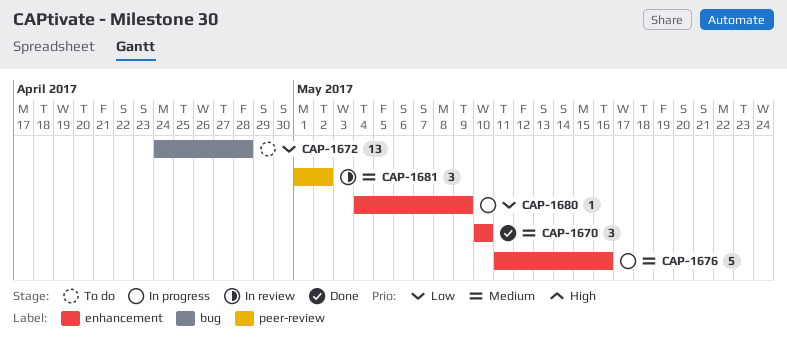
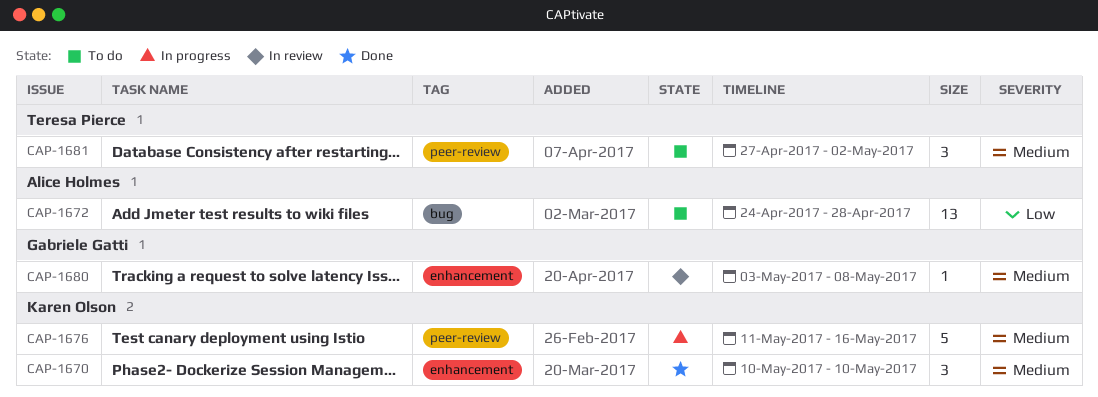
CAP-1676, label: enhancement -> peer-review
CAP-1680, status: In progress -> In review
CAP-1680, priority: Low -> Medium
CAP-1680, start: May 4 -> May 3
CAP-1680, due: May 9 -> May 8
CAP-1681, status: In review -> To do
CAP-1681, start: May 1 -> Apr 27

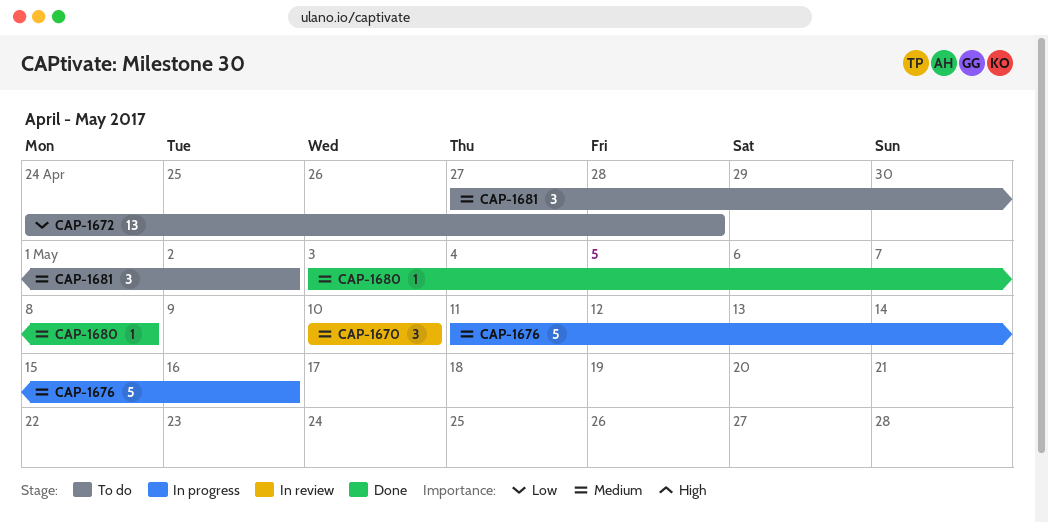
CAP-1670, status: Done -> In review
CAP-1680, status: In review -> Done

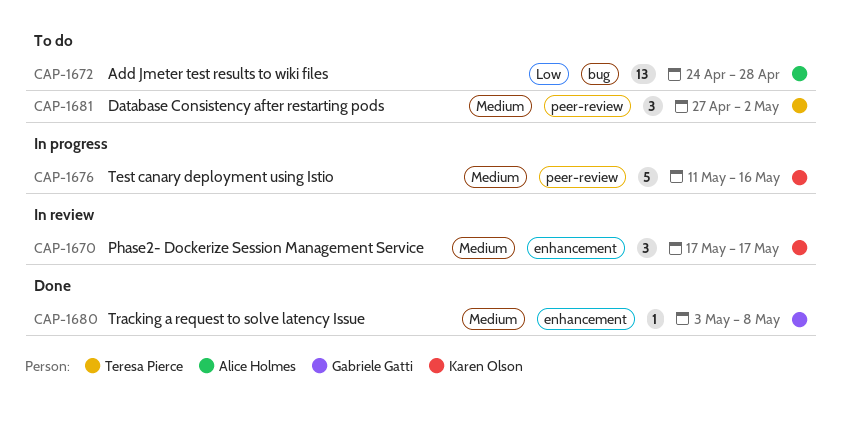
CAP-1670, start: May 10 -> May 17
CAP-1670, due: May 10 -> May 17

